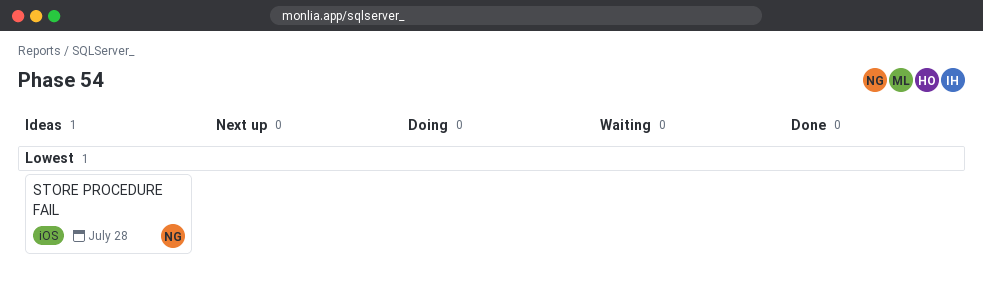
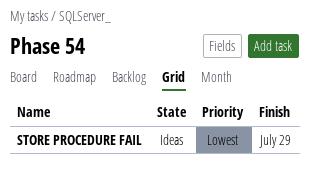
STORE PROCEDURE FAIL, due: Jul 28 -> Jul 29

